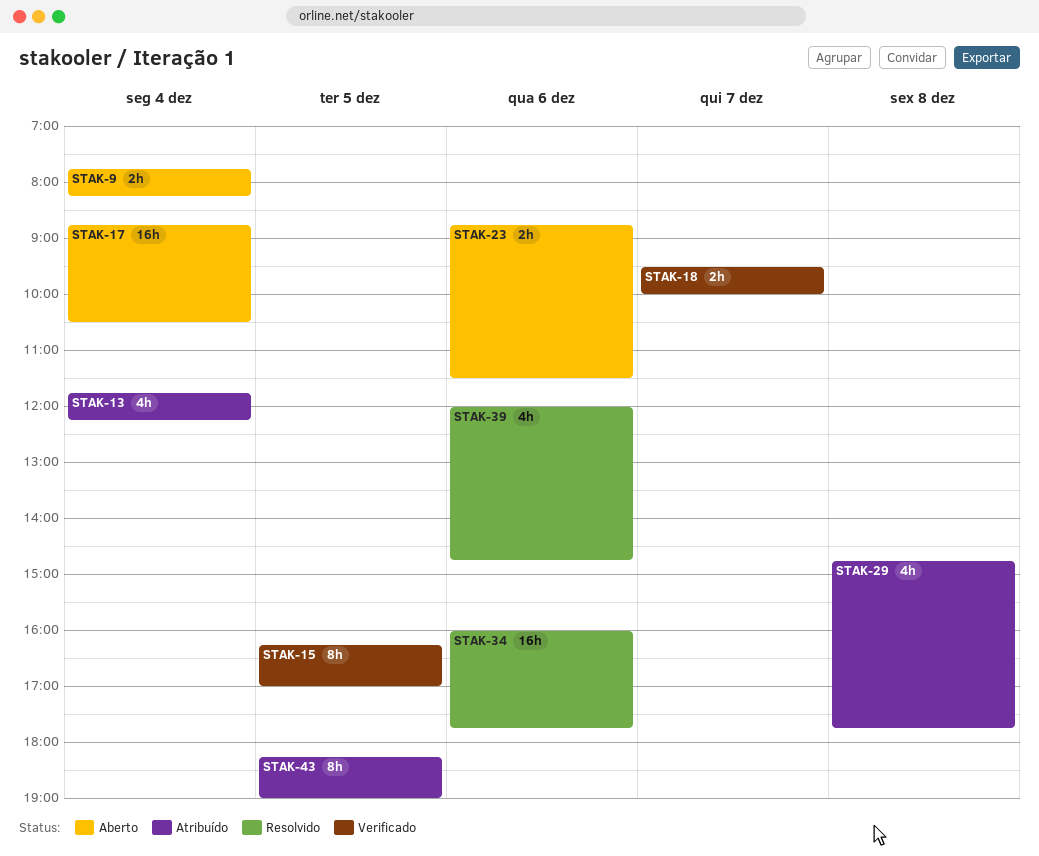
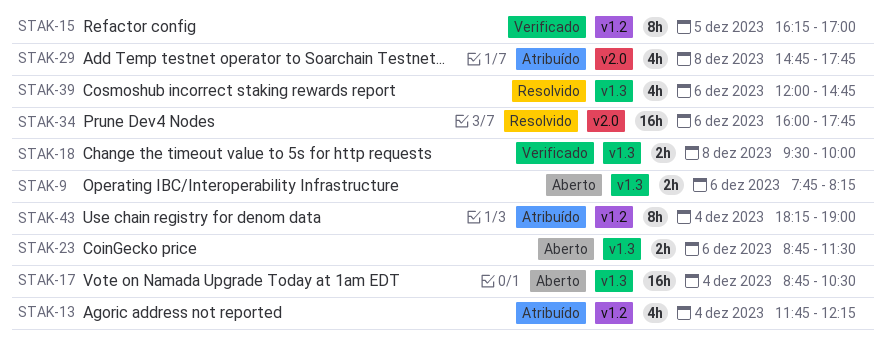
STAK-9, day: Dec 4 -> Dec 6
STAK-18, day: Dec 7 -> Dec 8
STAK-43, day: Dec 5 -> Dec 4

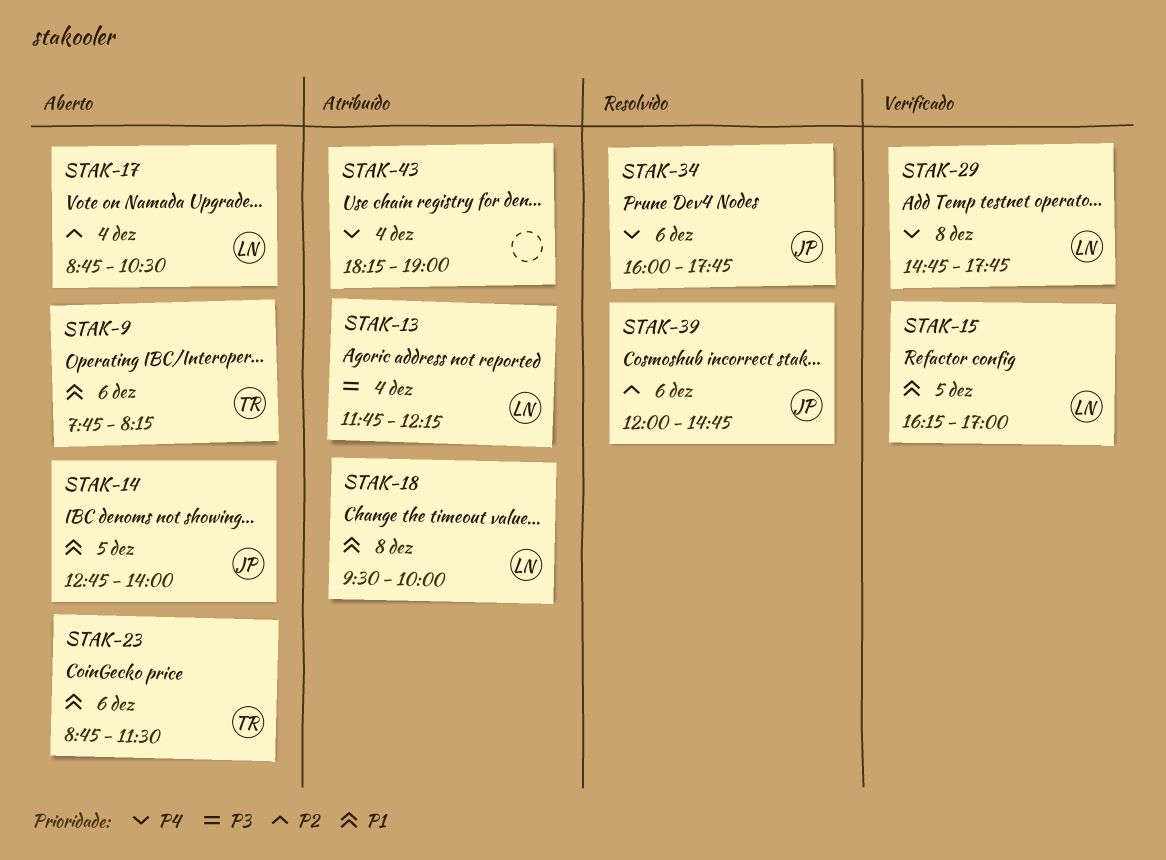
STAK-14: none -> present
STAK-18, status: Verificado -> Atribuído
STAK-29, status: Atribuído -> Verificado

